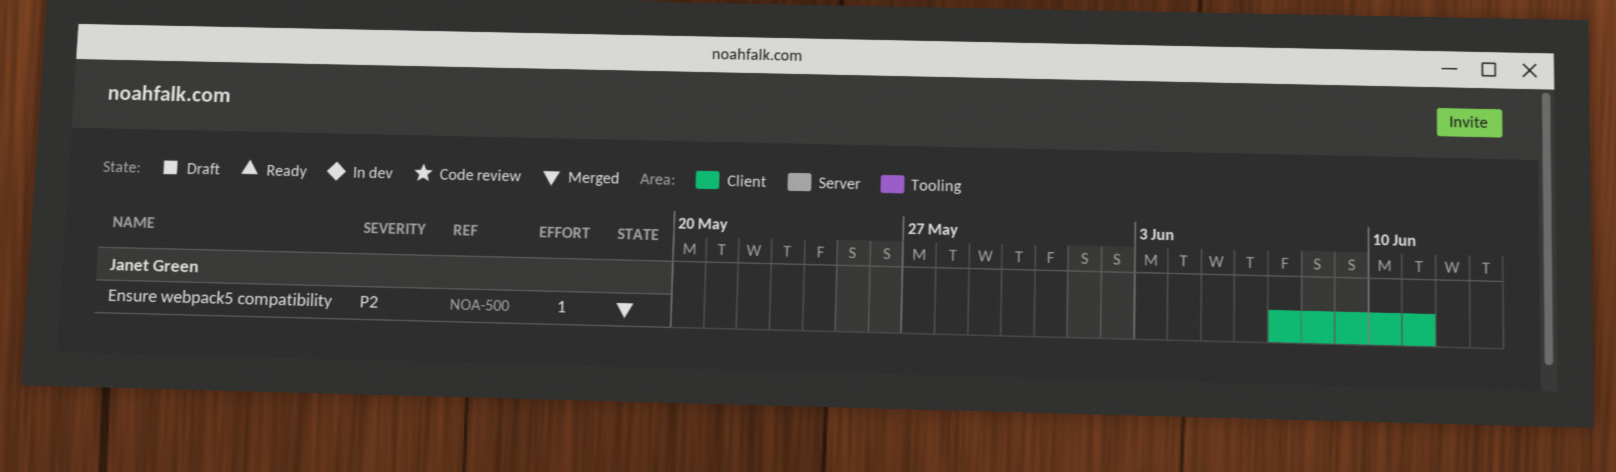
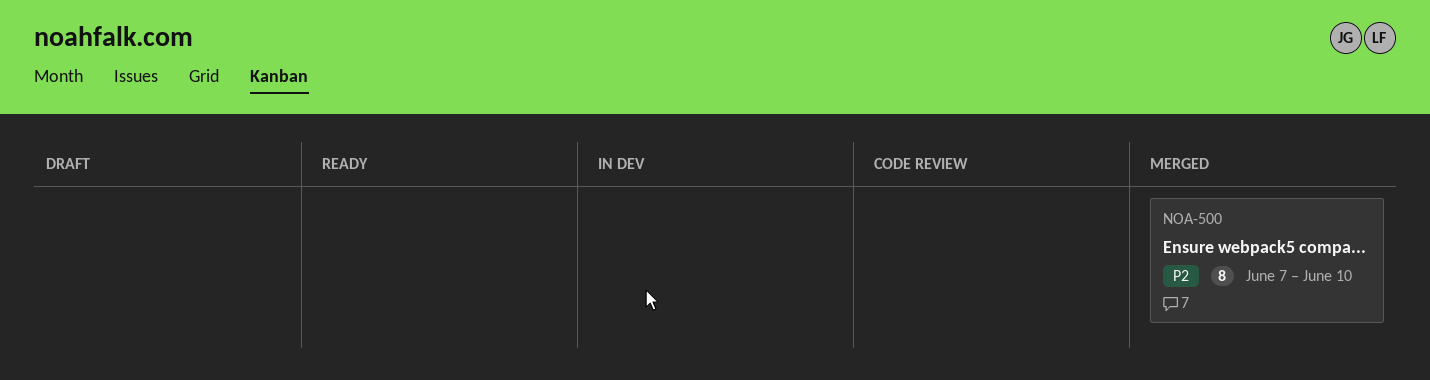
NOA-500, estimate: 1 -> 8
NOA-500, due: Jun 11 -> Jun 10

